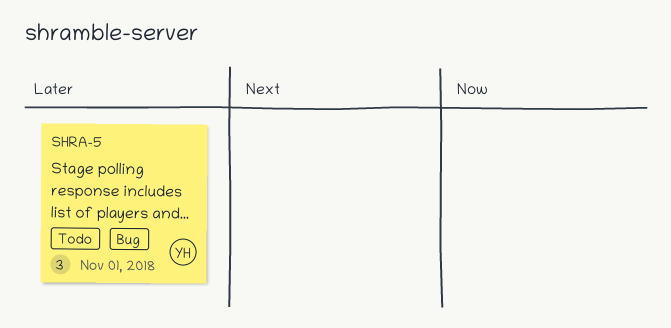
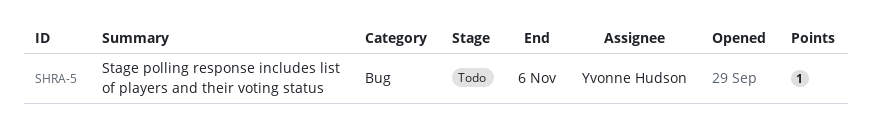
SHRA-5, estimate: 3 -> 1
SHRA-5, due: Nov 1 -> Nov 6

